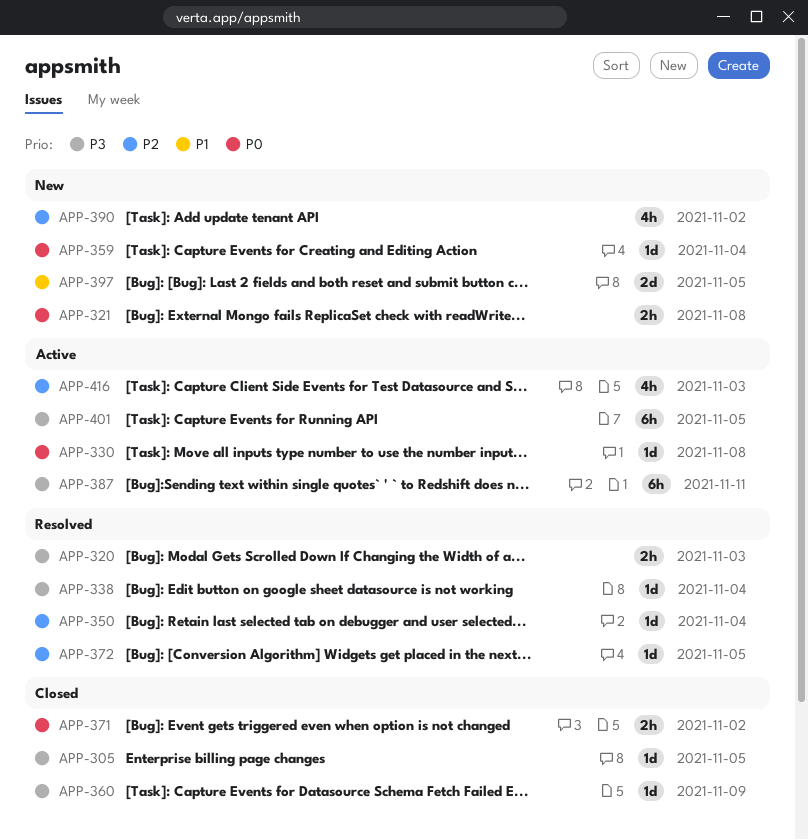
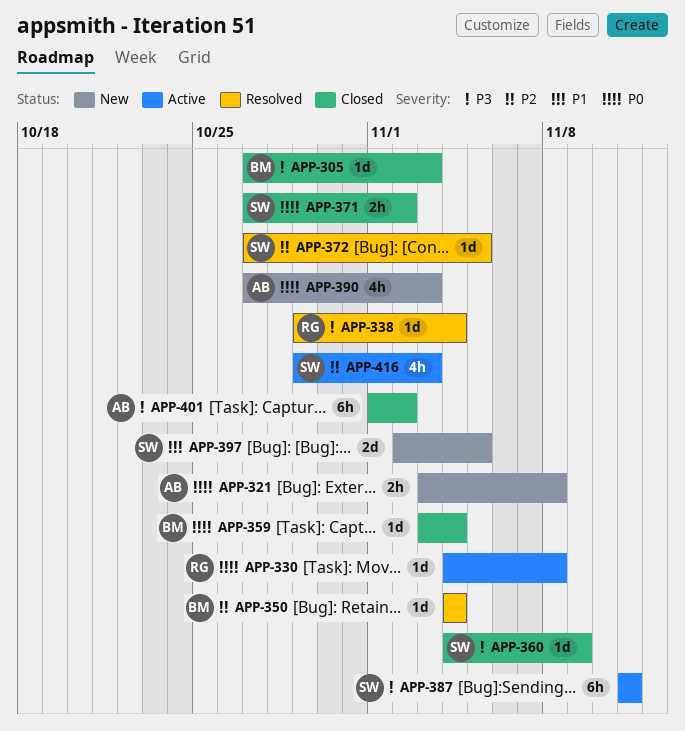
APP-305, due: Nov 5 -> Nov 3
APP-320: present -> none
APP-359, status: New -> Closed
APP-390, priority: P2 -> P0
APP-390, due: Nov 2 -> Nov 3
APP-401, status: Active -> Closed
APP-401, due: Nov 5 -> Nov 2

